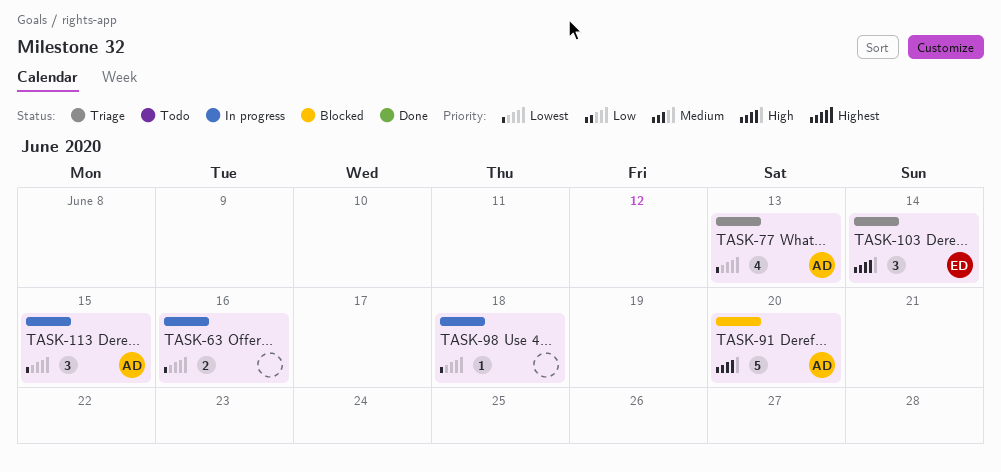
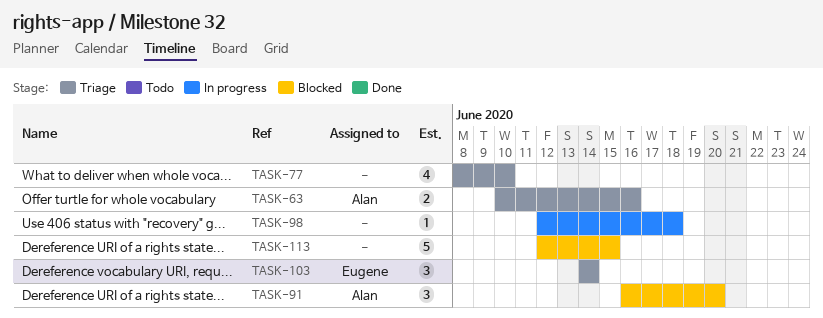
TASK-63, status: In progress -> Triage
TASK-63, owner: none -> Alan
TASK-77, owner: Alan -> none
TASK-77, due: Jun 13 -> Jun 10
TASK-91, estimate: 5 -> 3
TASK-113, status: In progress -> Blocked
TASK-113, owner: Alan -> none
TASK-113, estimate: 3 -> 5

